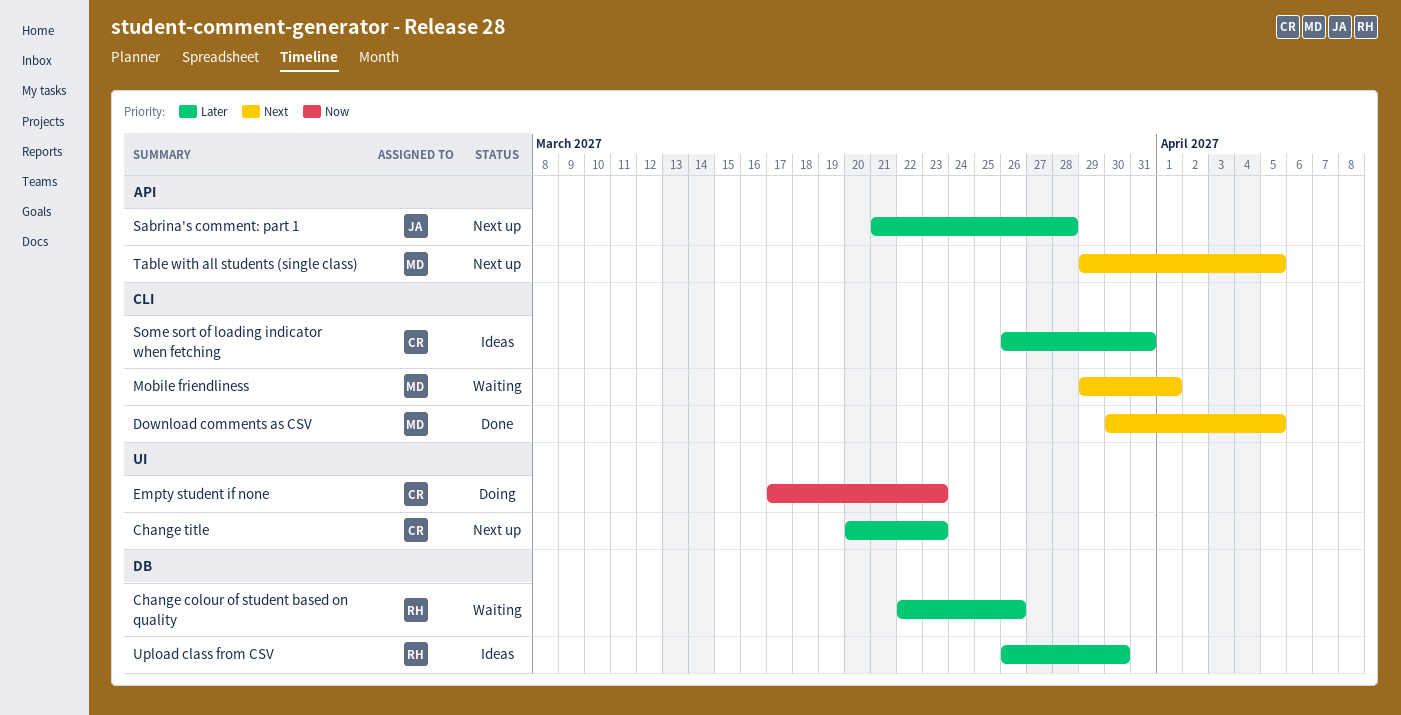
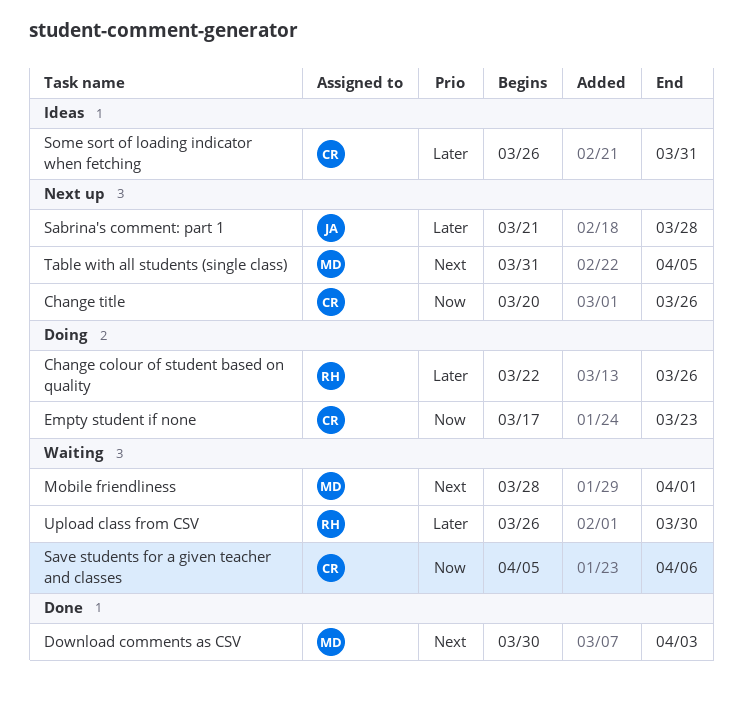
Change colour of student based on quality, status: Waiting -> Doing
Change title, priority: Later -> Now
Change title, due: Mar 23 -> Mar 26
Download comments as CSV, due: Apr 5 -> Apr 3
Mobile friendliness, start: Mar 29 -> Mar 28
Save students for a given teacher and classes: none -> present
Table with all students (single class), start: Mar 29 -> Mar 31
Upload class from CSV, status: Ideas -> Waiting

